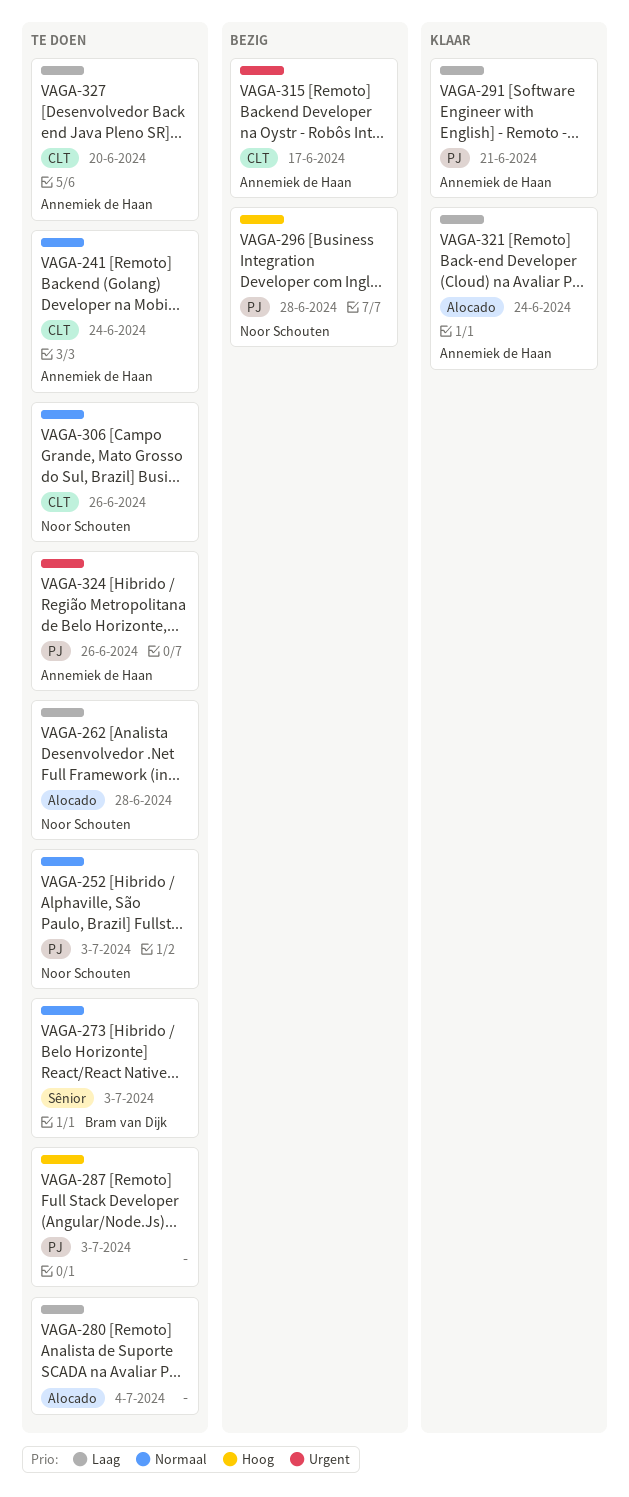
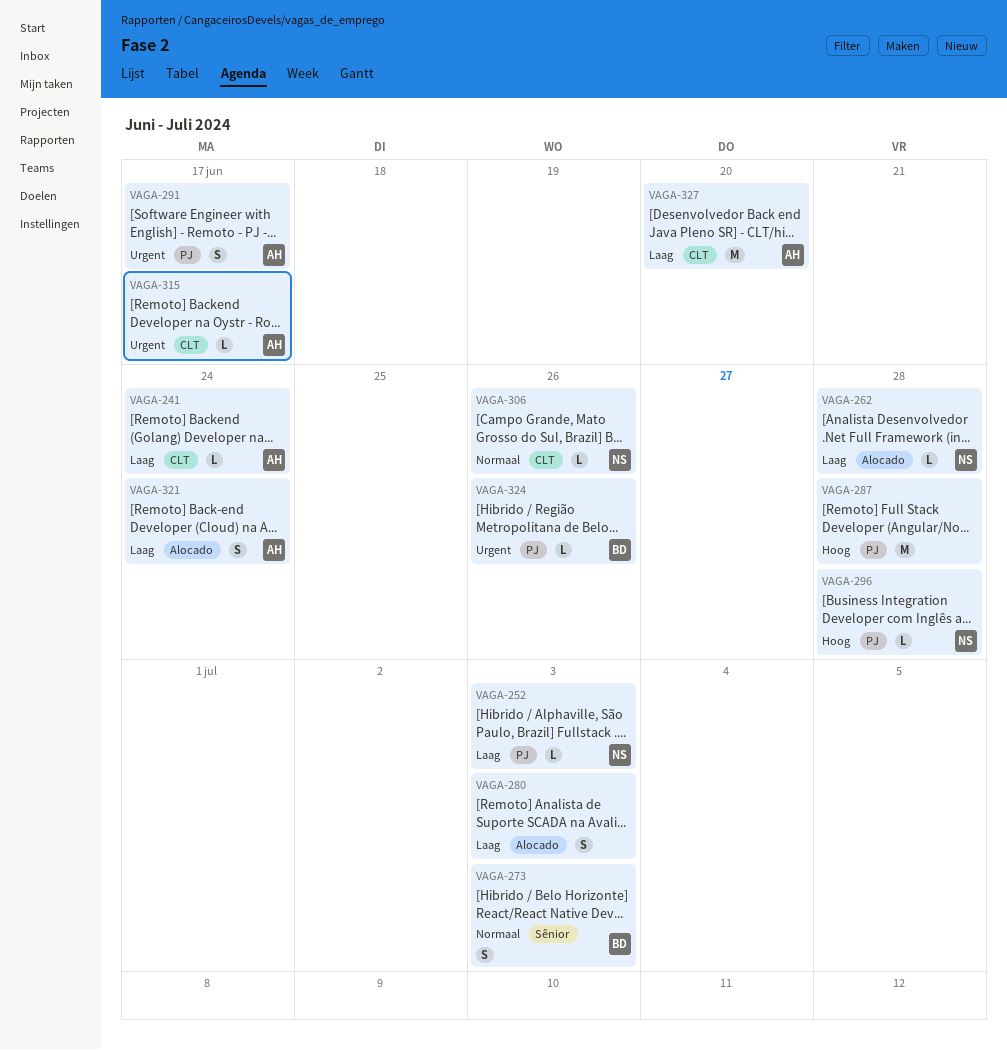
VAGA-241, priority: Normaal -> Laag
VAGA-252, priority: Normaal -> Laag
VAGA-280, due: Jul 4 -> Jul 3
VAGA-287, due: Jul 3 -> Jun 28
VAGA-291, priority: Laag -> Urgent
VAGA-291, due: Jun 21 -> Jun 17
VAGA-324, owner: Annemiek de Haan -> Bram van Dijk

